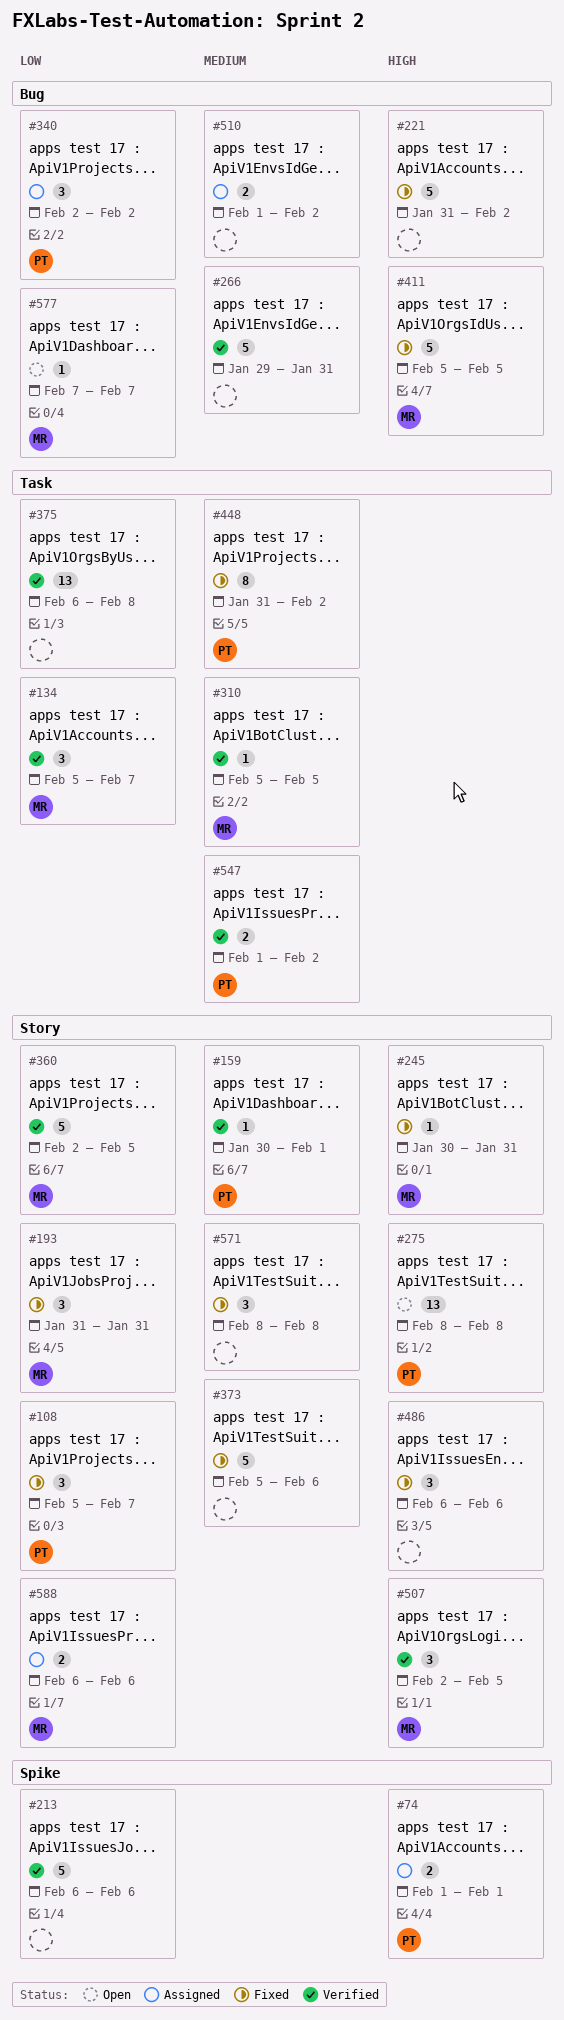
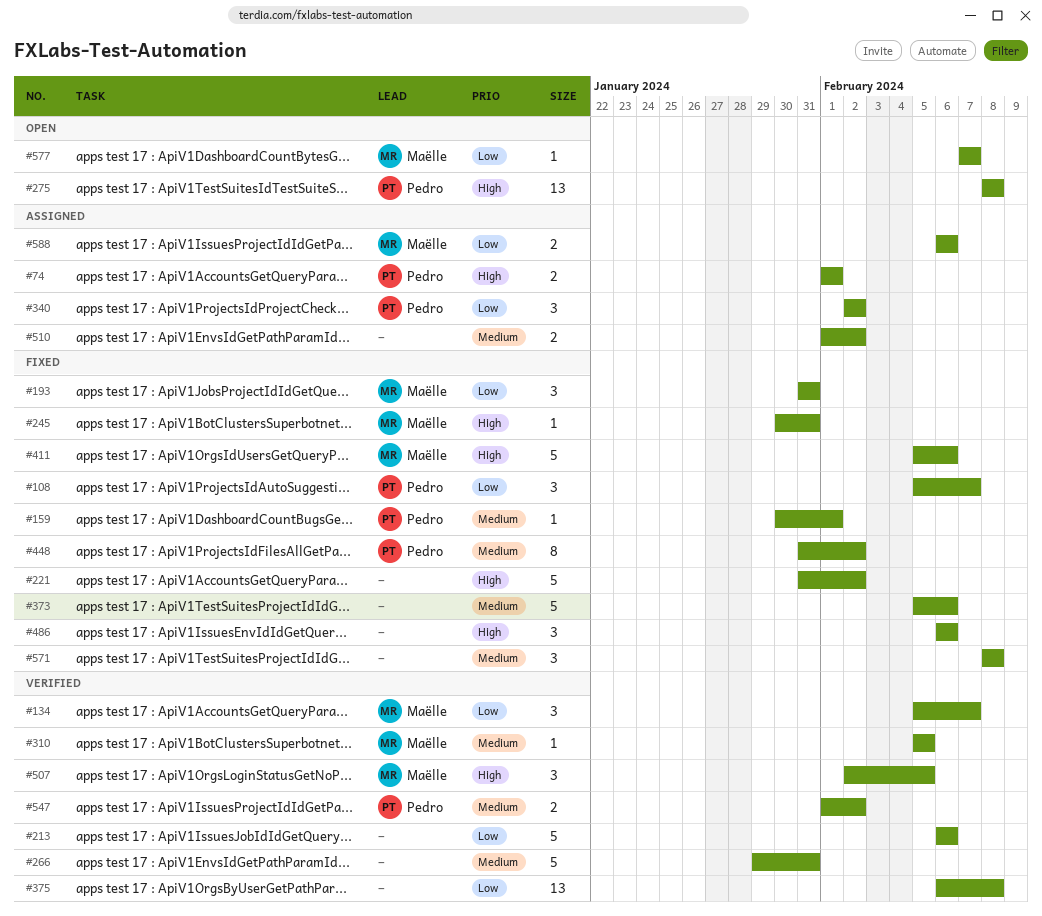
#159, status: Verified -> Fixed
#360: present -> none
#411, due: Feb 5 -> Feb 6

